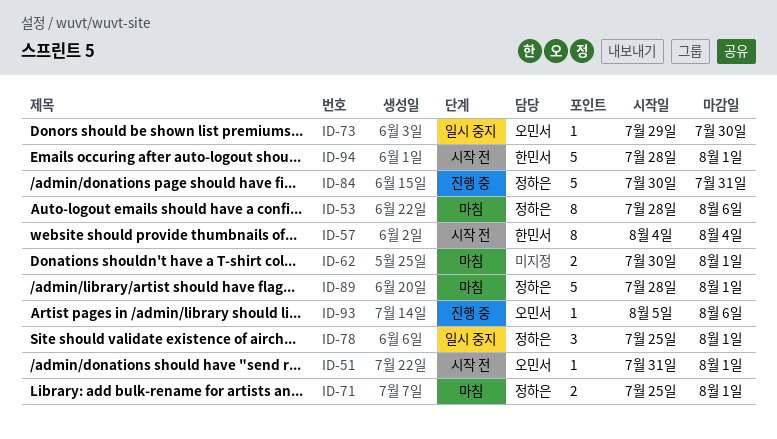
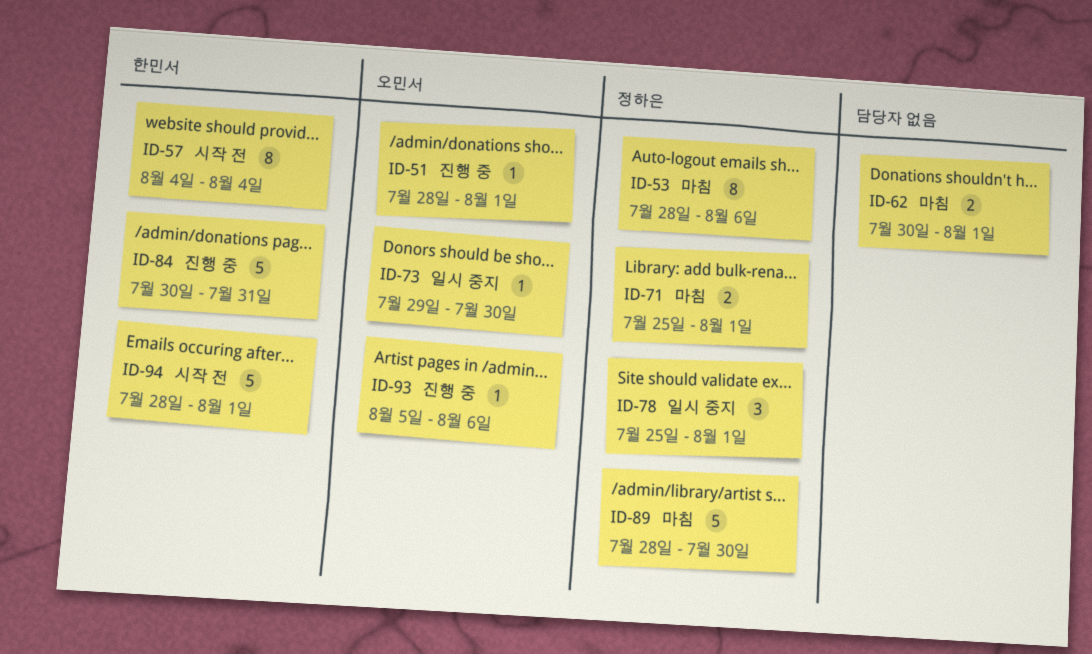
ID-51, status: 시작 전 -> 진행 중
ID-51, start: Jul 31 -> Jul 28
ID-84, owner: 정하은 -> 한민서
ID-89, due: Aug 1 -> Jul 30

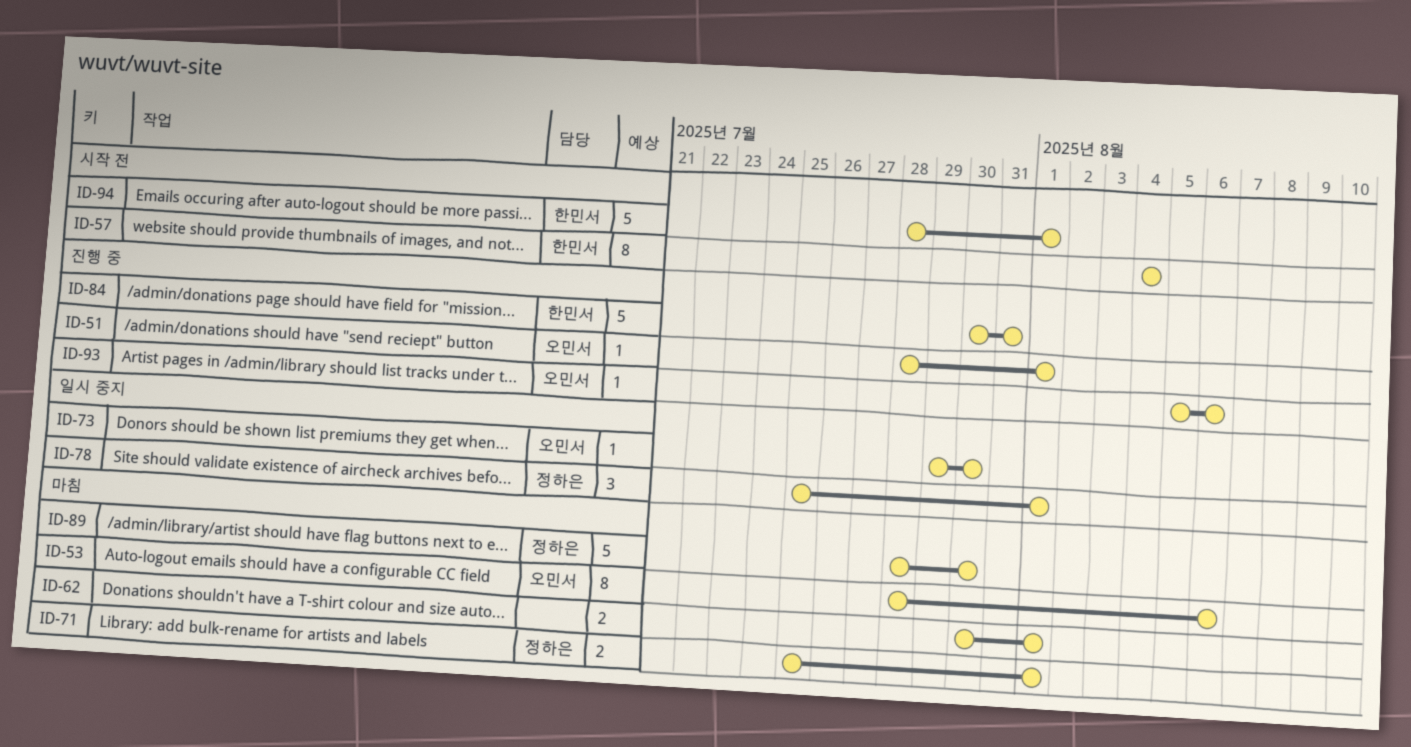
ID-53, owner: 정하은 -> 오민서

